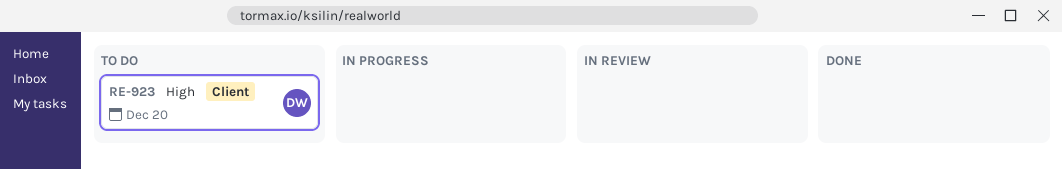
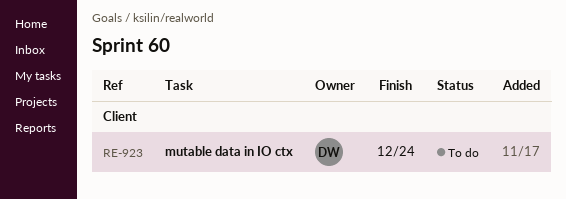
RE-923, due: Dec 20 -> Dec 24

